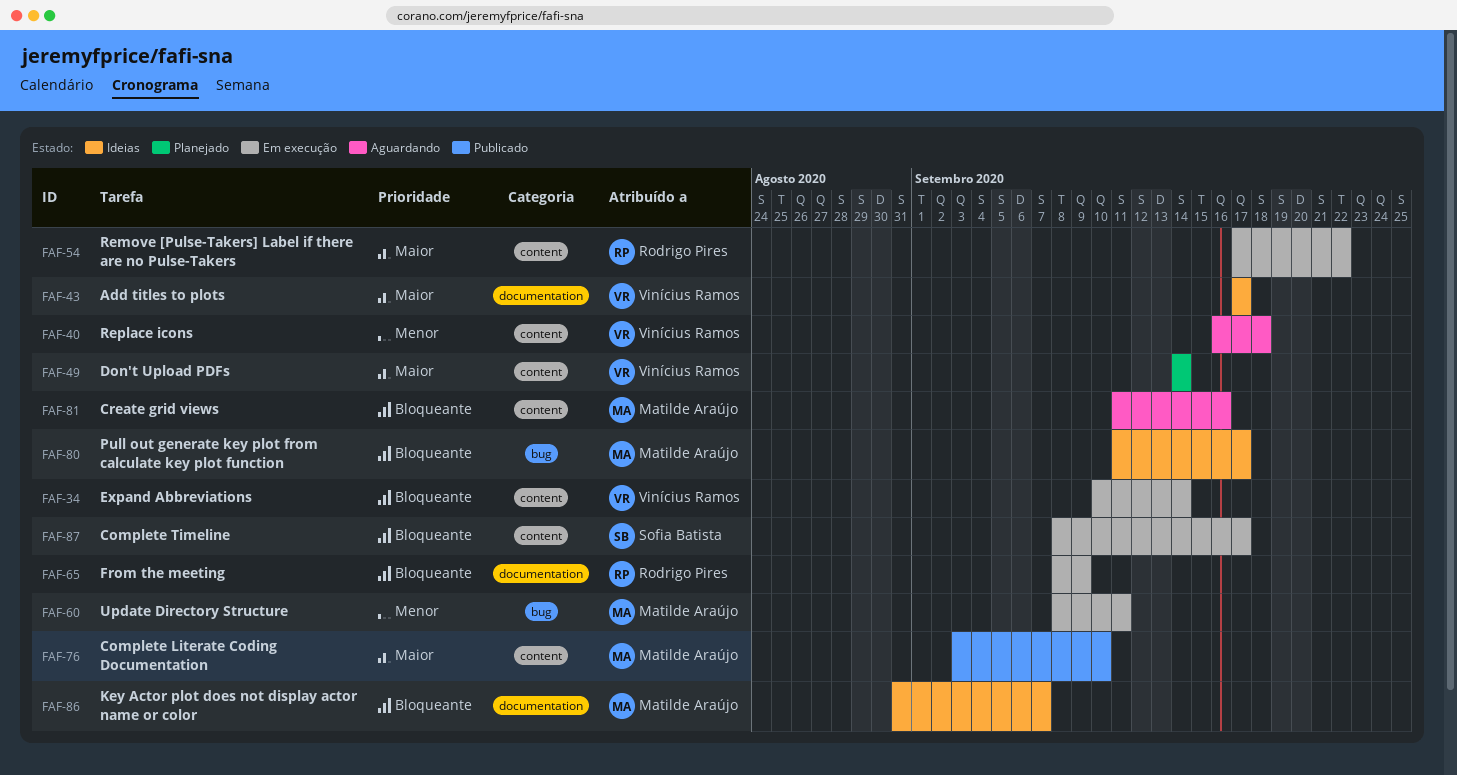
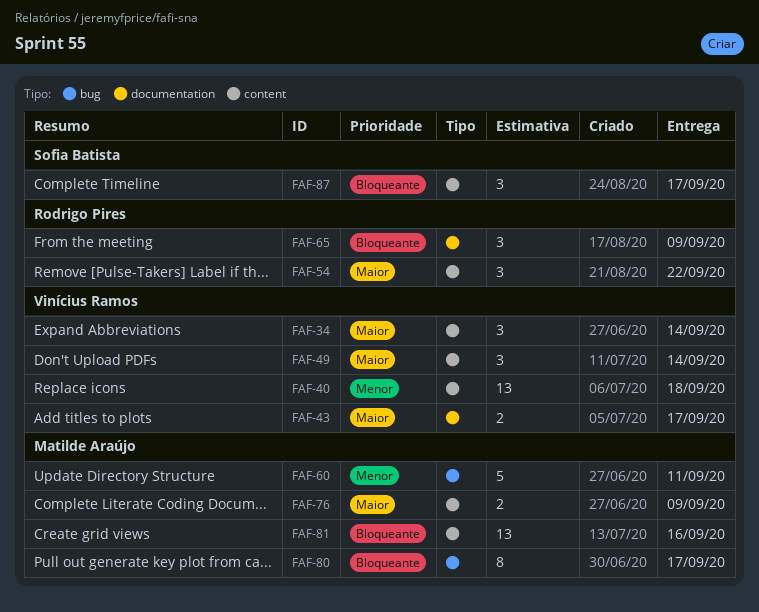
FAF-34, priority: Bloqueante -> Maior
FAF-76, due: Sep 10 -> Sep 9
FAF-86: present -> none

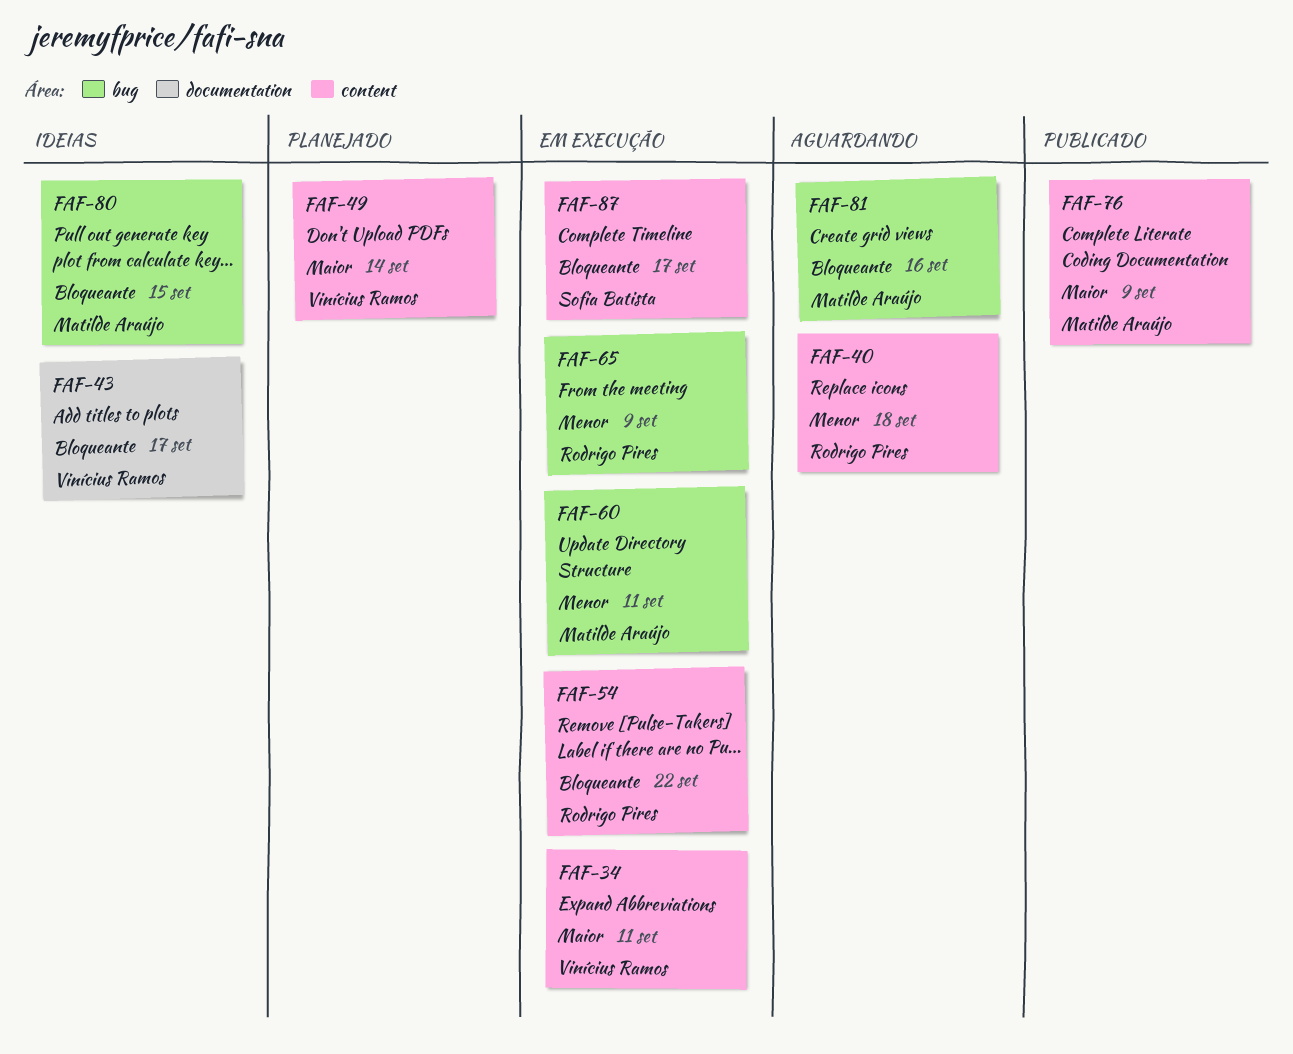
FAF-34, due: Sep 14 -> Sep 11
FAF-40, owner: Vinícius Ramos -> Rodrigo Pires
FAF-43, priority: Maior -> Bloqueante
FAF-54, priority: Maior -> Bloqueante
FAF-65, priority: Bloqueante -> Menor
FAF-65, label: documentation -> bug
FAF-80, due: Sep 17 -> Sep 15
FAF-81, label: content -> bug

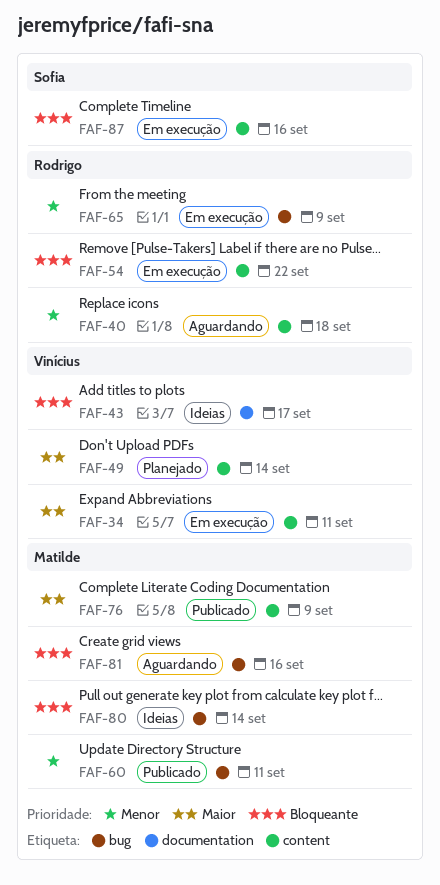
FAF-60, status: Em execução -> Publicado
FAF-80, due: Sep 15 -> Sep 14
FAF-87, due: Sep 17 -> Sep 16

